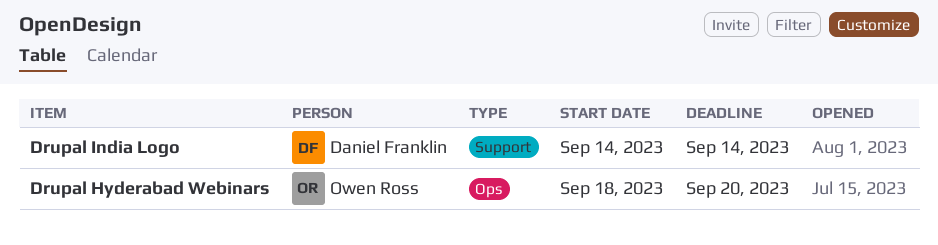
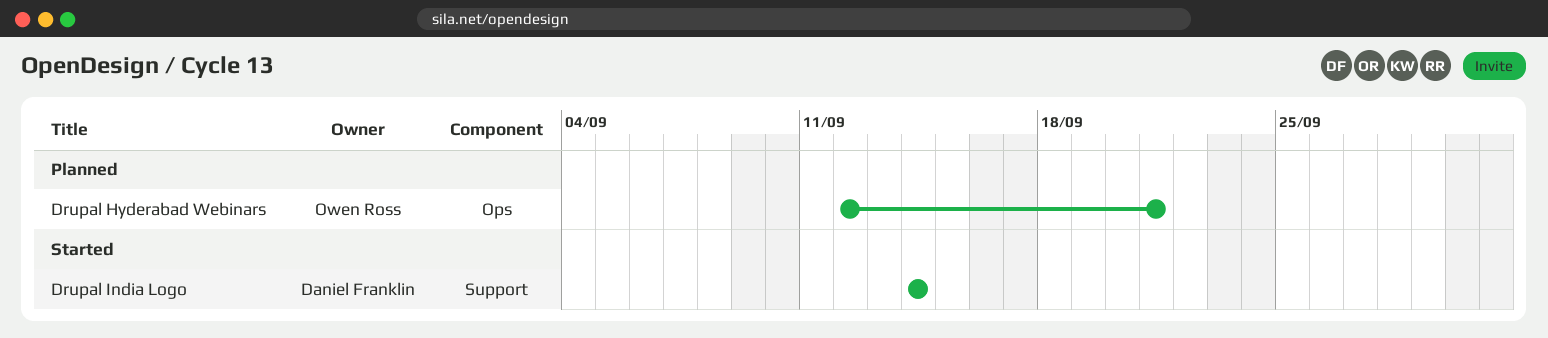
Drupal Hyderabad Webinars, start: Sep 18 -> Sep 12
Drupal Hyderabad Webinars, due: Sep 20 -> Sep 21

